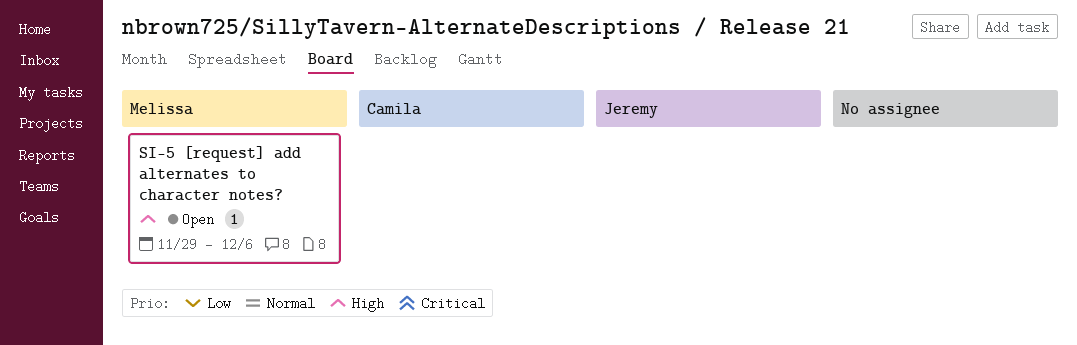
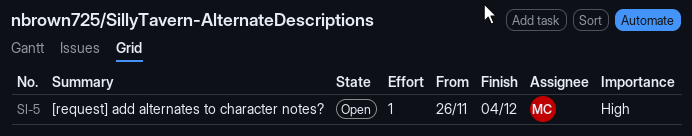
SI-5, start: Nov 29 -> Nov 26
SI-5, due: Dec 6 -> Dec 4

